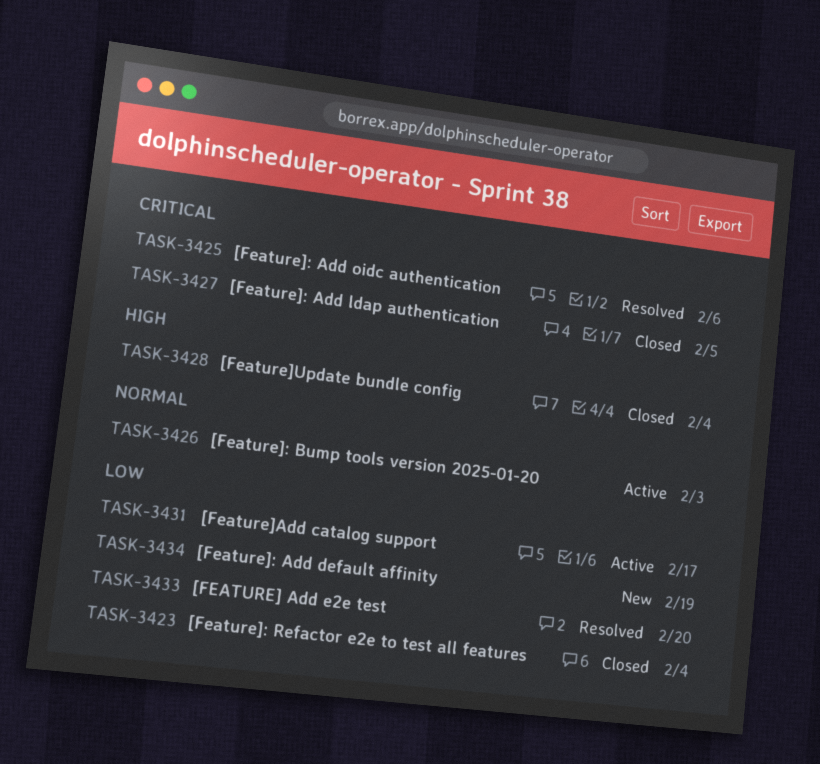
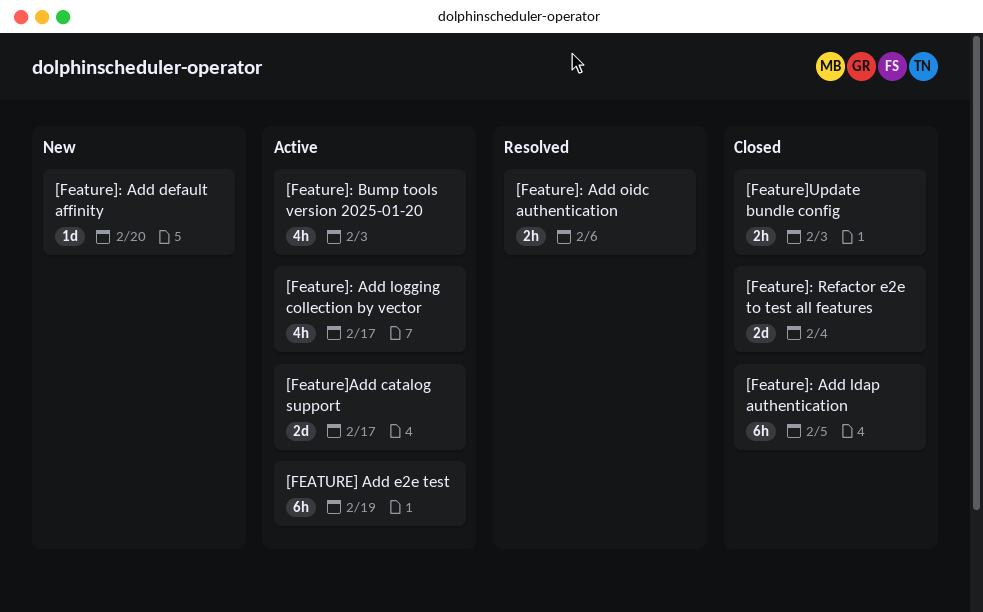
[FEATURE] Add e2e test, status: Resolved -> Active
[FEATURE] Add e2e test, due: Feb 20 -> Feb 19
[Feature]: Add default affinity, due: Feb 19 -> Feb 20
[Feature]: Add logging collection by vector: none -> present
[Feature]Update bundle config, due: Feb 4 -> Feb 3

